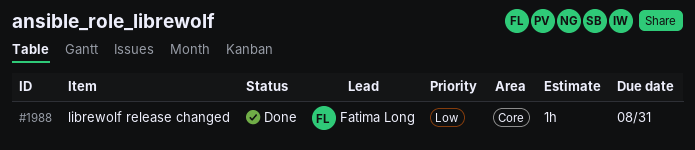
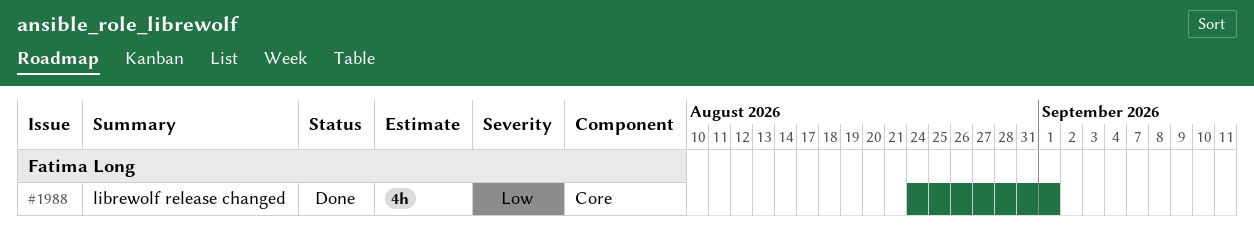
#1988, estimate: 1h -> 4h
#1988, due: Aug 31 -> Sep 1

